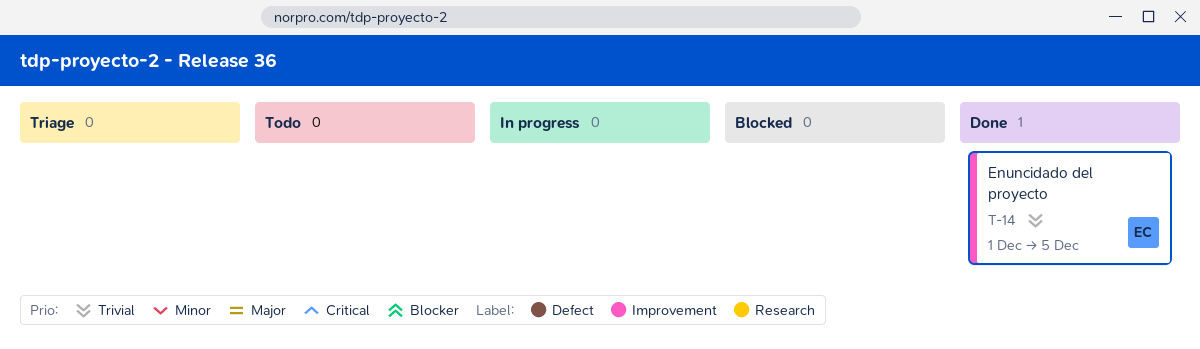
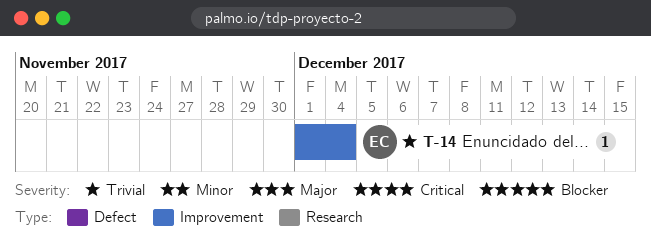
T-14, due: Dec 5 -> Dec 4

